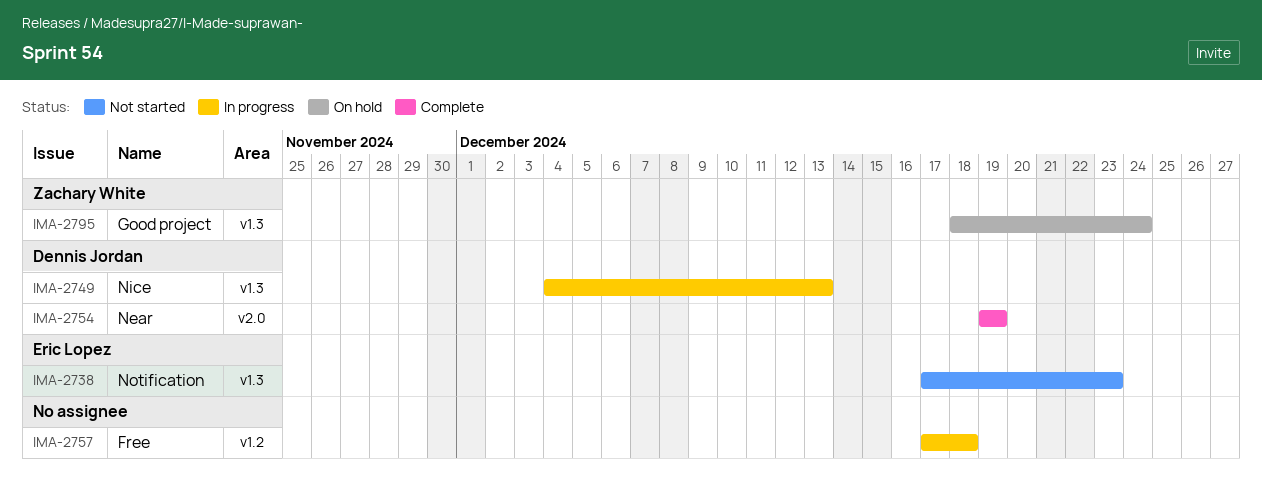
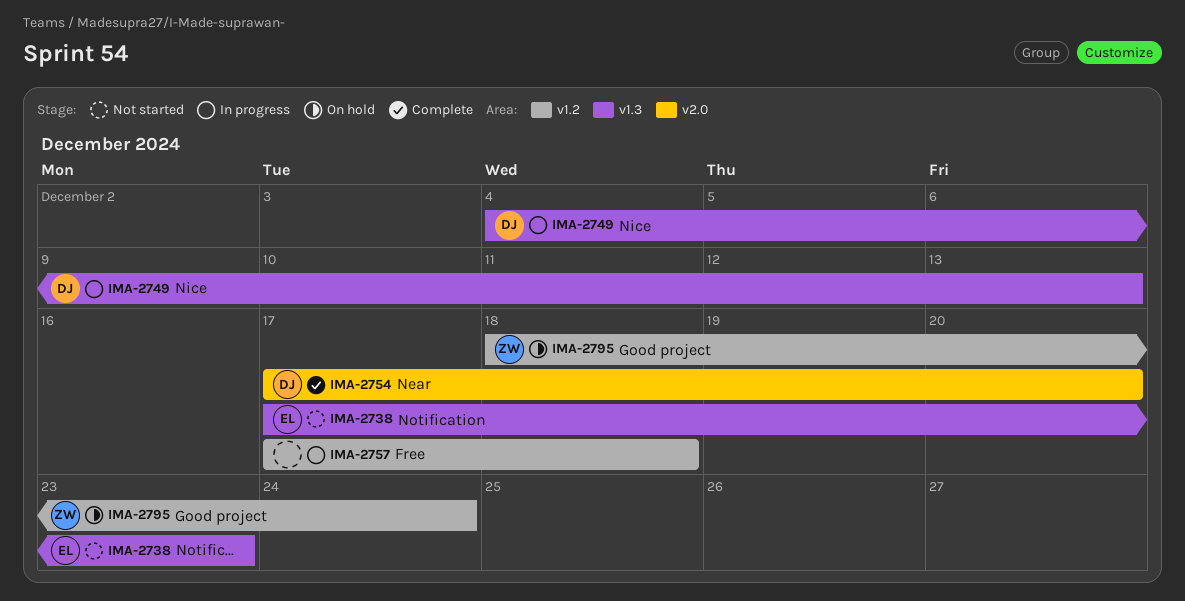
IMA-2754, start: Dec 19 -> Dec 17
IMA-2754, due: Dec 19 -> Dec 20
IMA-2795, label: v1.3 -> v1.2

